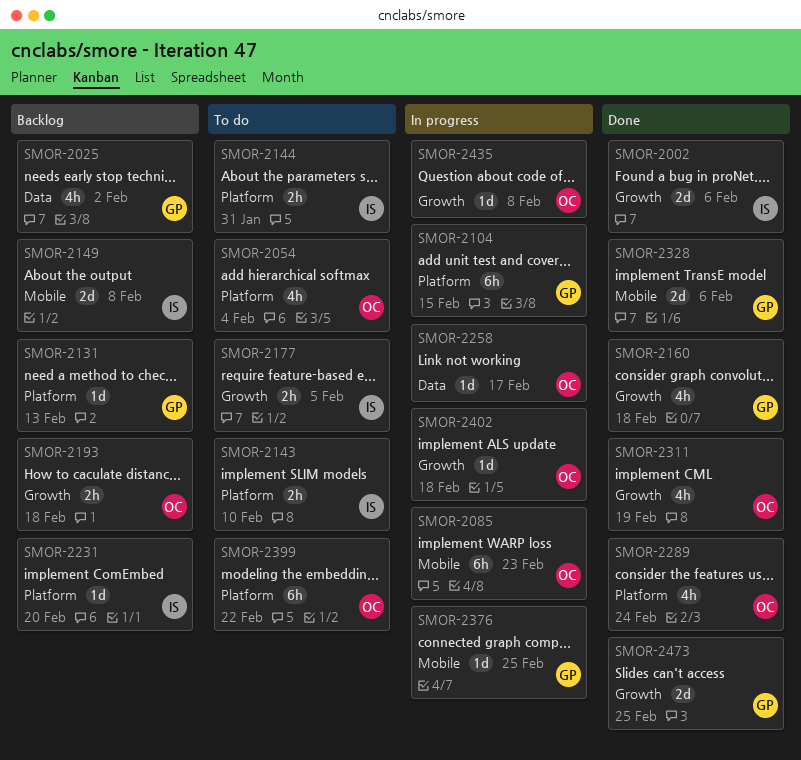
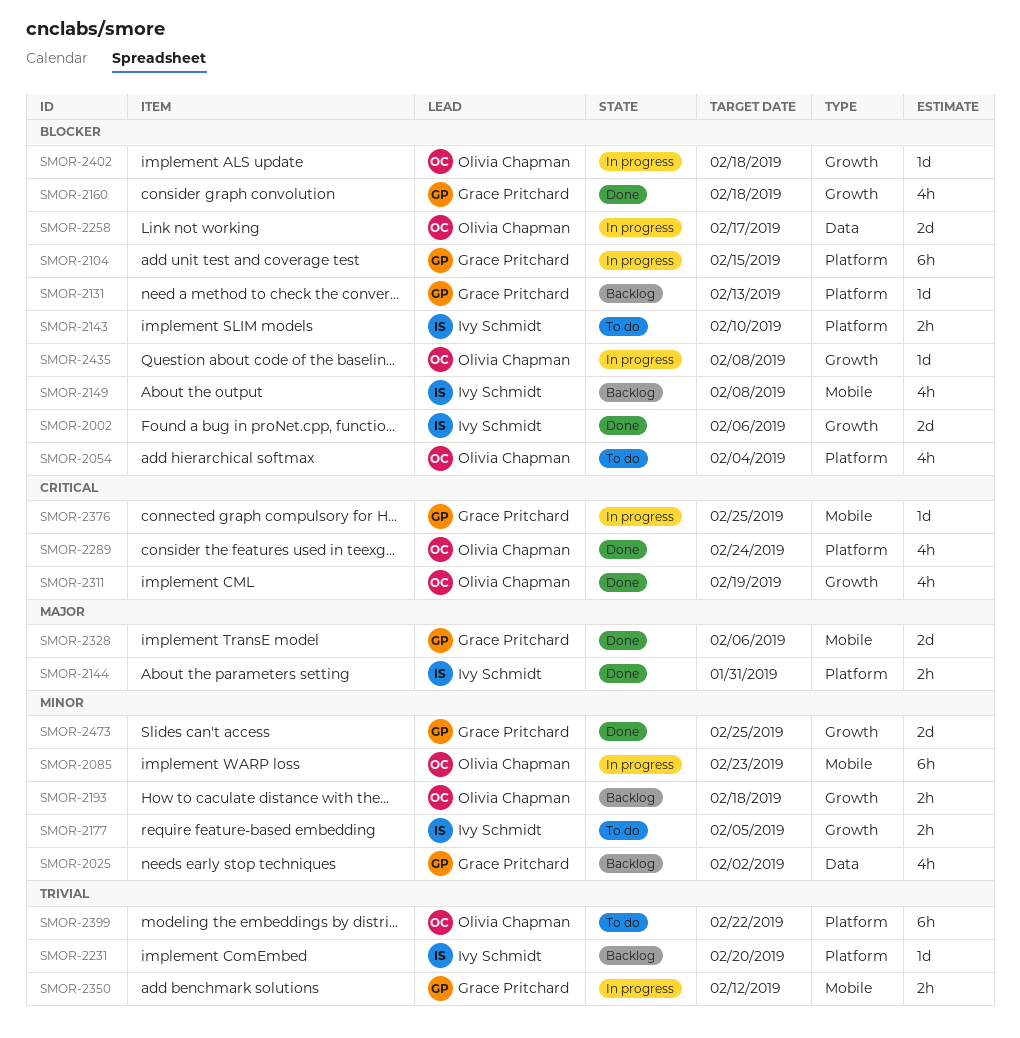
SMOR-2144, status: To do -> Done
SMOR-2149, estimate: 2d -> 4h
SMOR-2258, estimate: 1d -> 2d
SMOR-2350: none -> present

